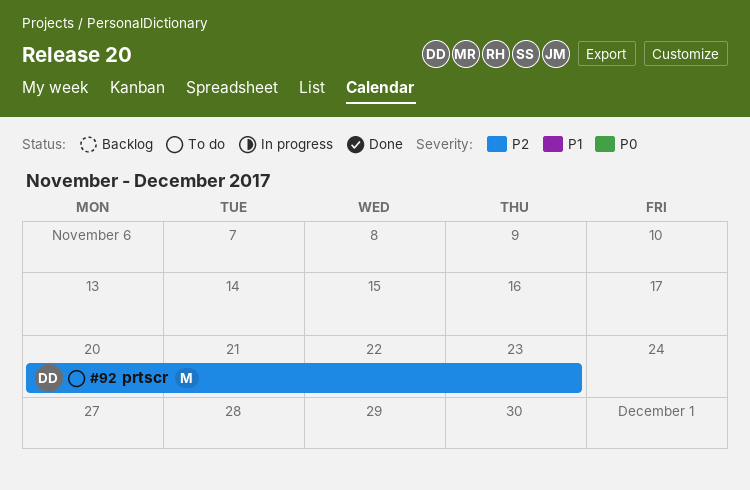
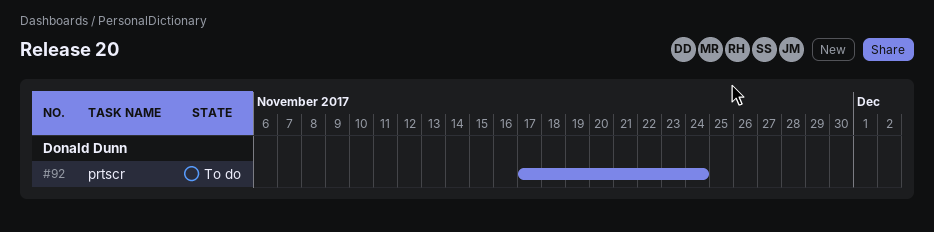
#92, start: Nov 20 -> Nov 17
#92, due: Nov 23 -> Nov 24

